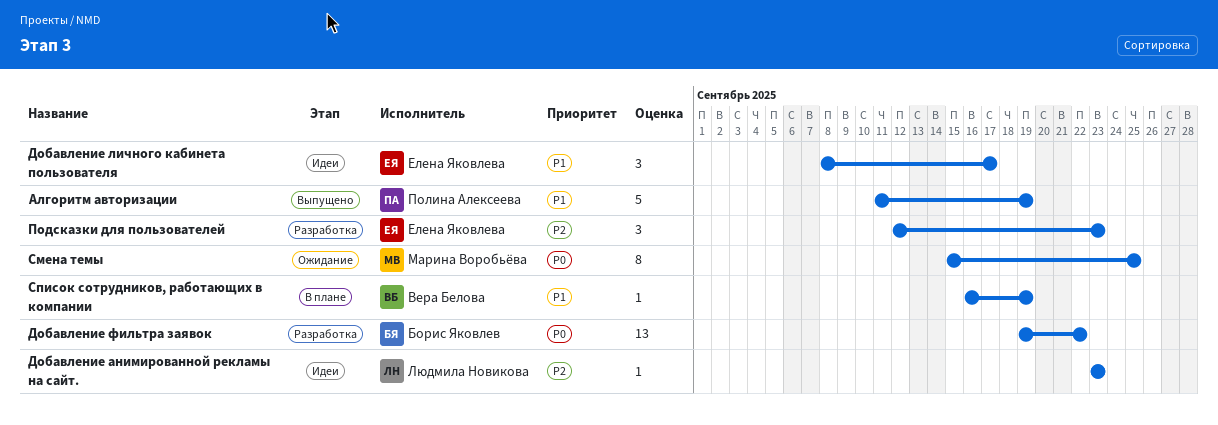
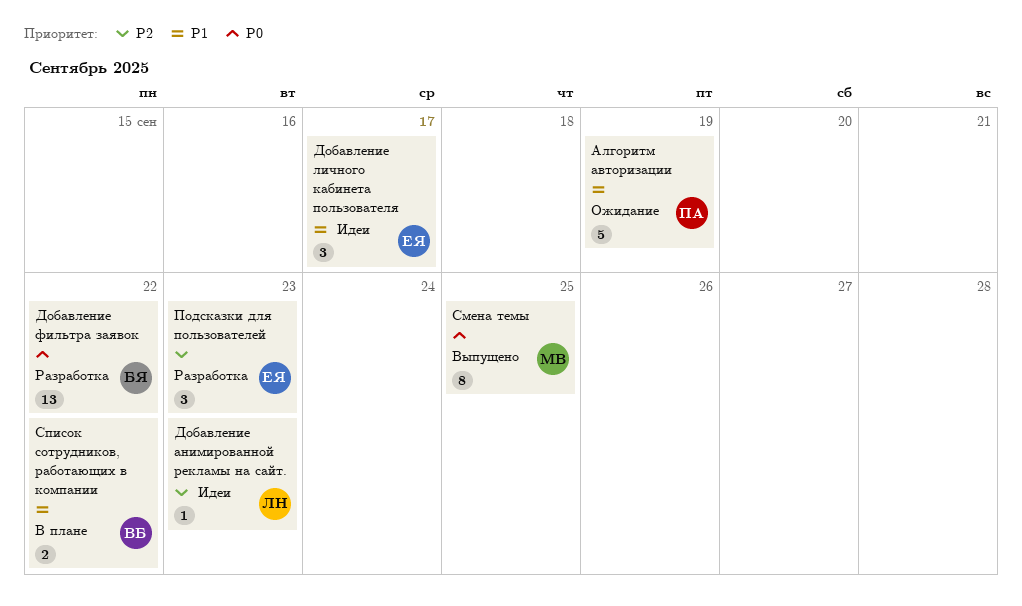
Алгоритм авторизации, status: Выпущено -> Ожидание
Смена темы, status: Ожидание -> Выпущено
Список сотрудников, работающих в компании, estimate: 1 -> 2
Список сотрудников, работающих в компании, due: Sep 19 -> Sep 22

